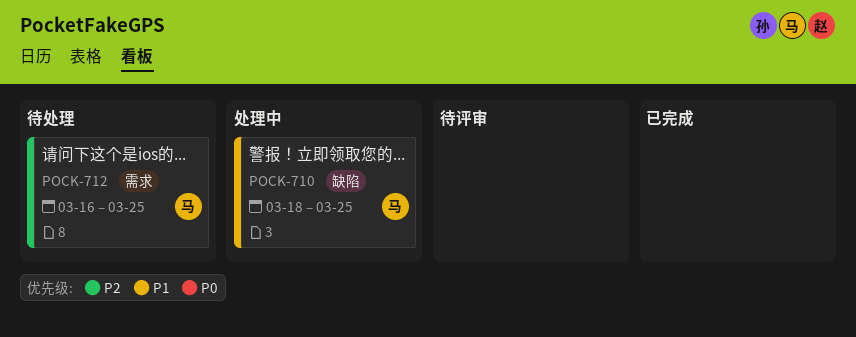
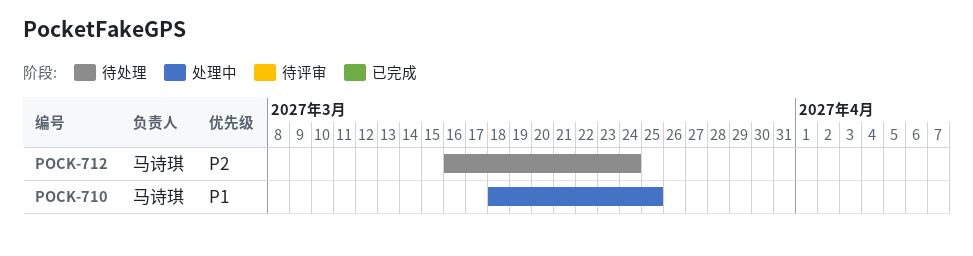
POCK-712, due: Mar 25 -> Mar 24

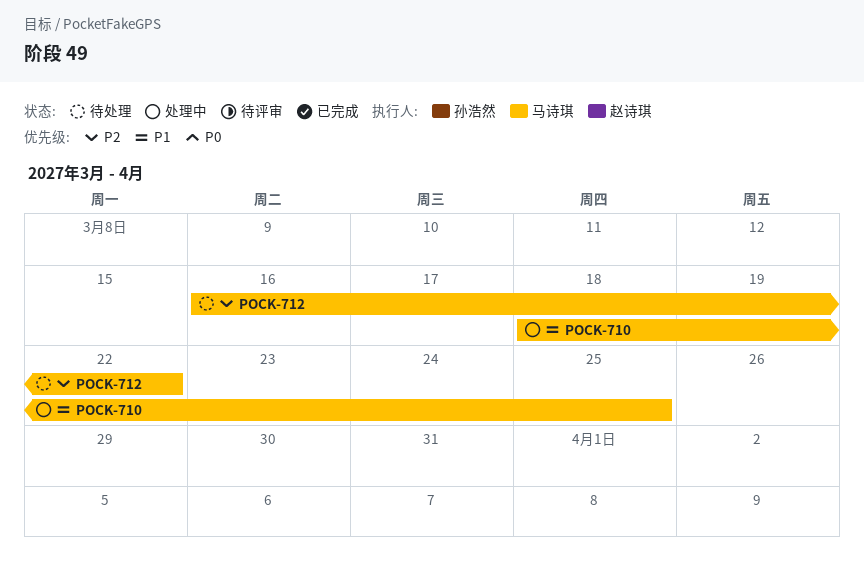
POCK-712, due: Mar 24 -> Mar 22

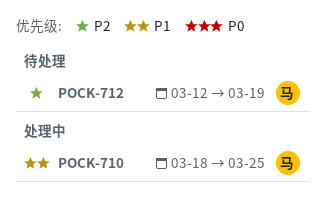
POCK-712, start: Mar 16 -> Mar 12
POCK-712, due: Mar 22 -> Mar 19

